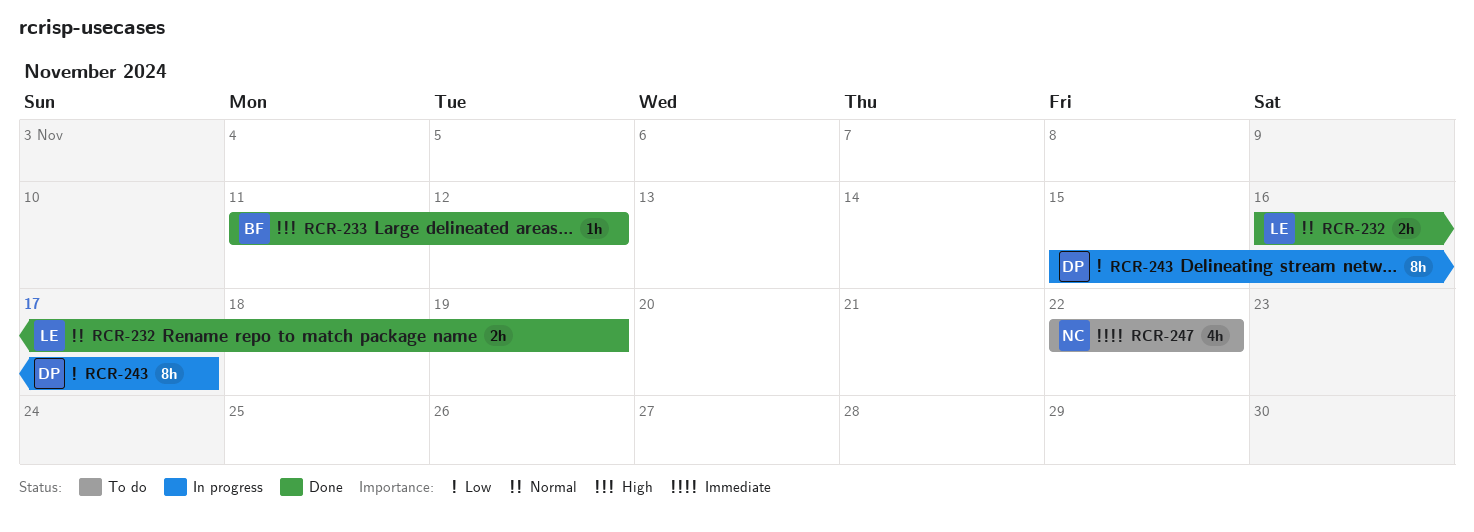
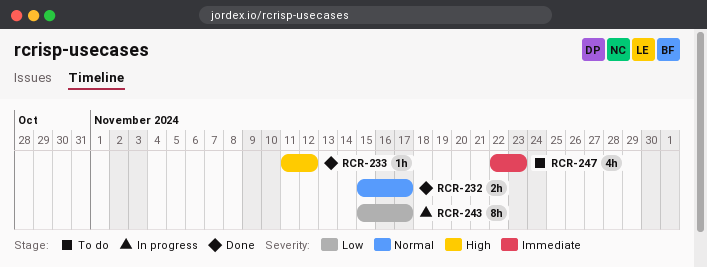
RCR-232, start: Nov 16 -> Nov 15
RCR-232, due: Nov 19 -> Nov 17
RCR-247, due: Nov 22 -> Nov 23

